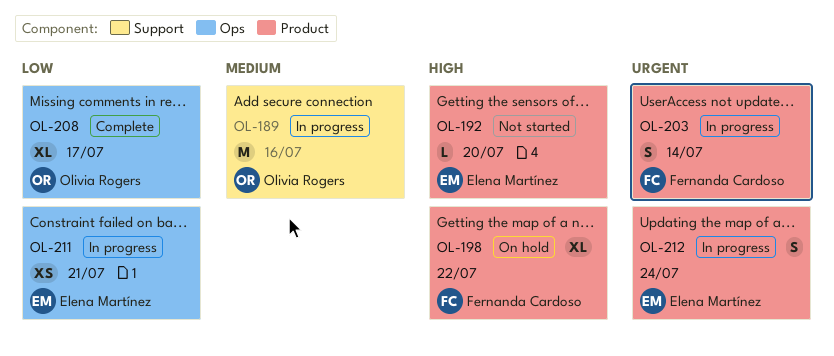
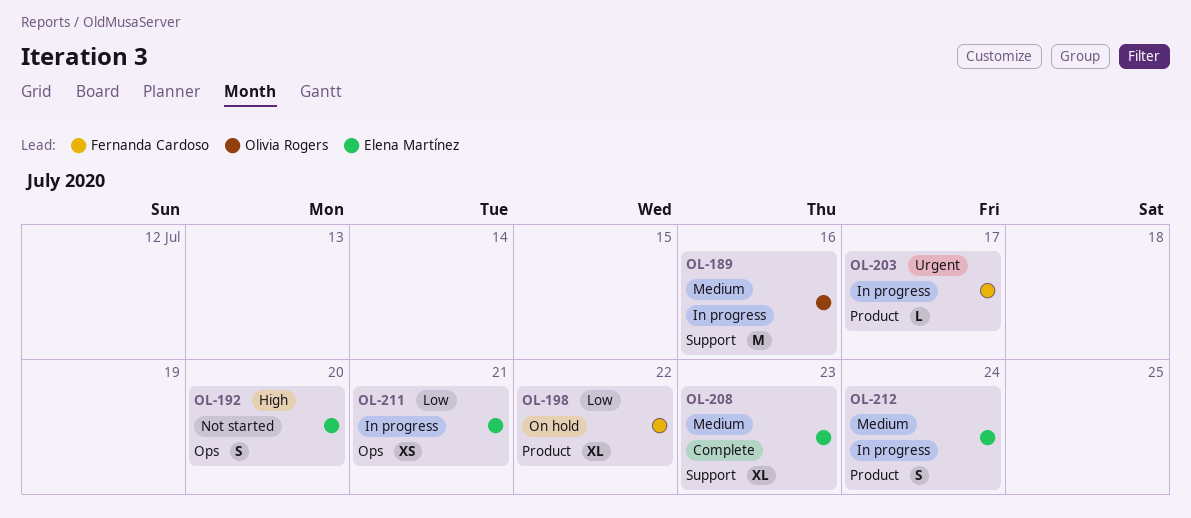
OL-192, label: Product -> Ops
OL-192, estimate: L -> S
OL-198, priority: High -> Low
OL-203, estimate: S -> L
OL-203, due: Jul 14 -> Jul 17
OL-208, owner: Olivia Rogers -> Elena Martínez
OL-208, priority: Low -> Medium
OL-208, label: Ops -> Support
OL-208, due: Jul 17 -> Jul 23
OL-212, priority: Urgent -> Medium

